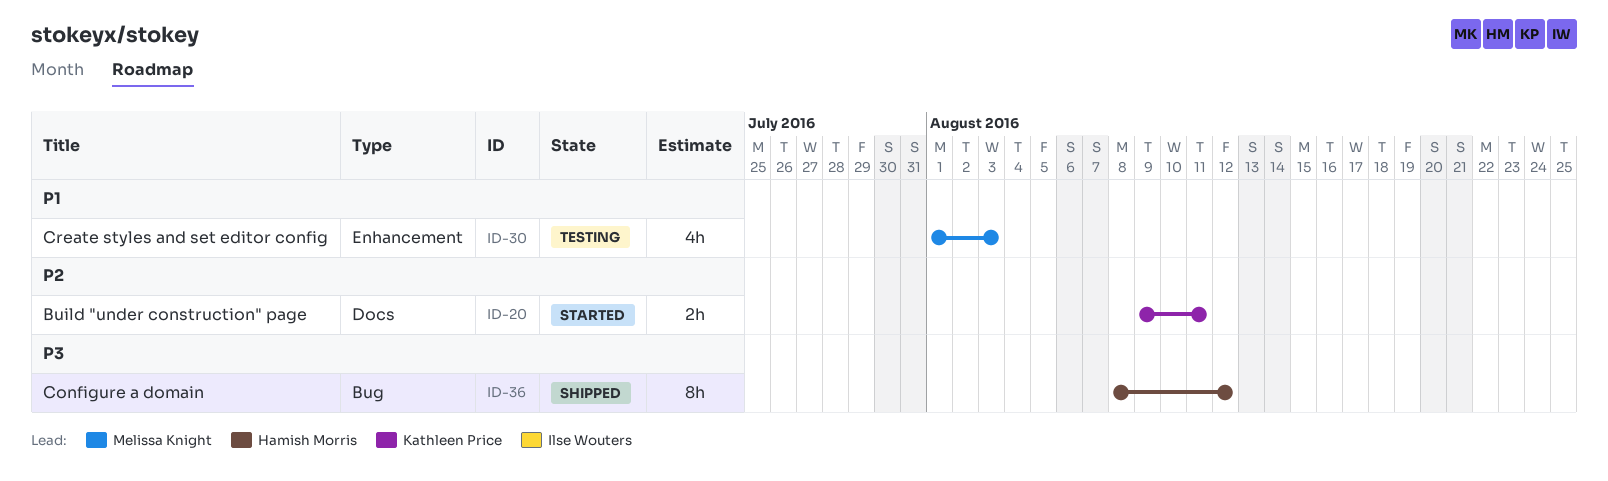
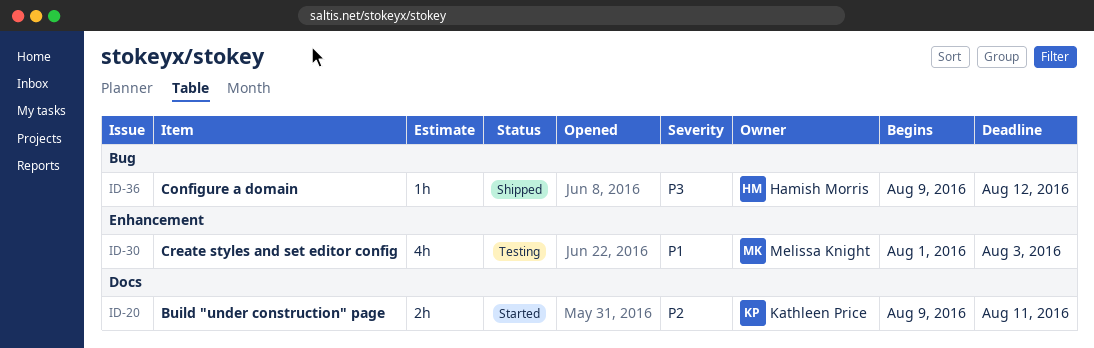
ID-36, estimate: 8h -> 1h
ID-36, start: Aug 8 -> Aug 9

